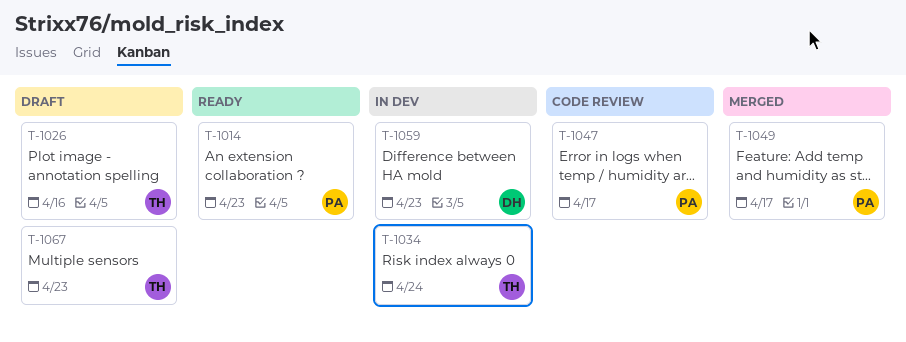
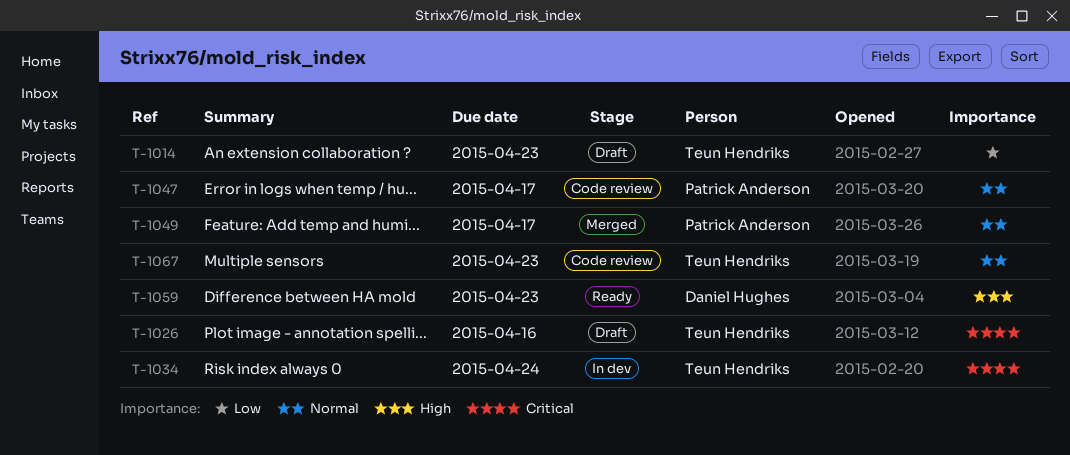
T-1014, status: Ready -> Draft
T-1014, owner: Patrick Anderson -> Teun Hendriks
T-1059, status: In dev -> Ready
T-1067, status: Draft -> Code review

